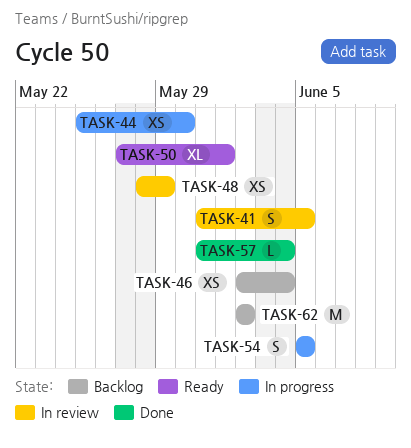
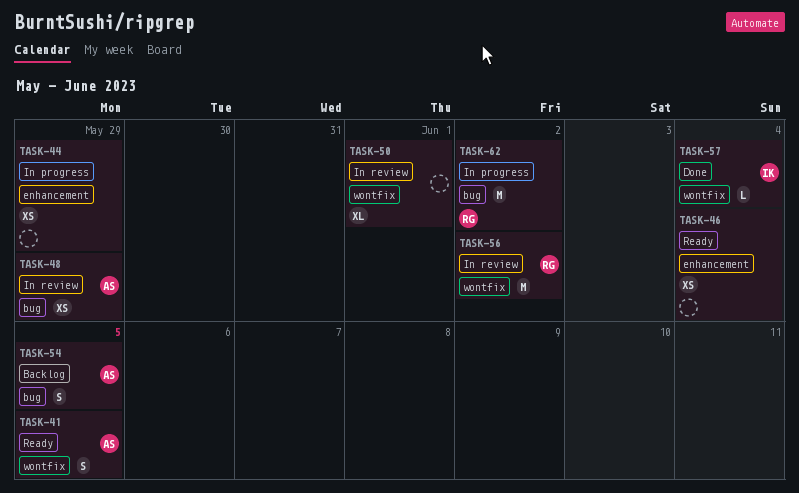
TASK-41, status: In review -> Ready
TASK-44, due: May 30 -> May 29
TASK-46, status: Backlog -> Ready
TASK-50, status: Ready -> In review
TASK-54, status: In progress -> Backlog
TASK-56: none -> present
TASK-62, status: Backlog -> In progress

